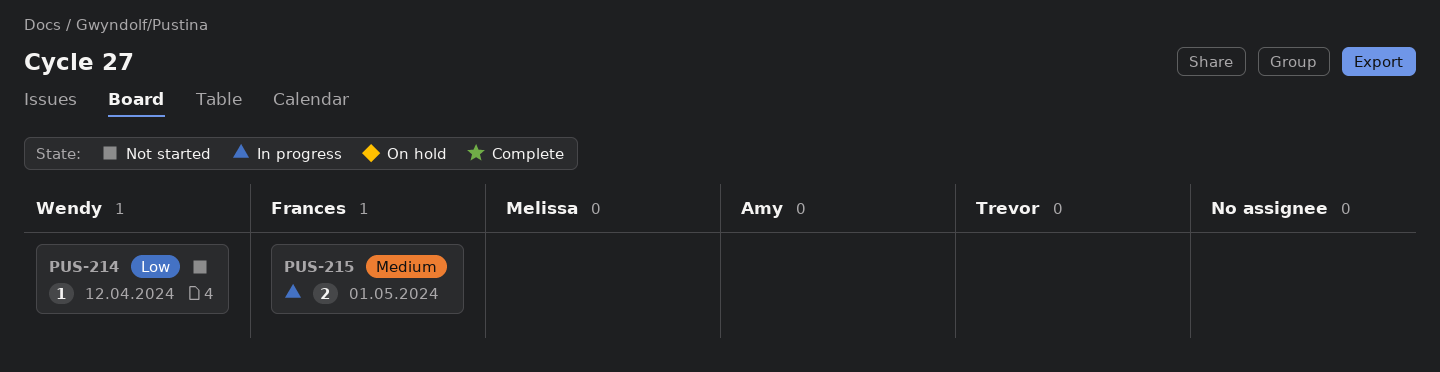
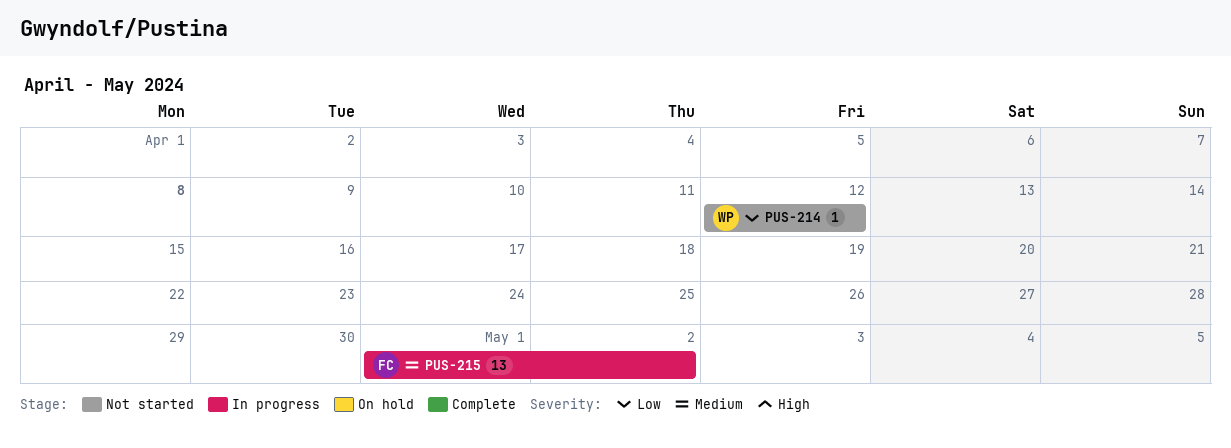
PUS-215, estimate: 2 -> 13
PUS-215, due: May 1 -> May 2

